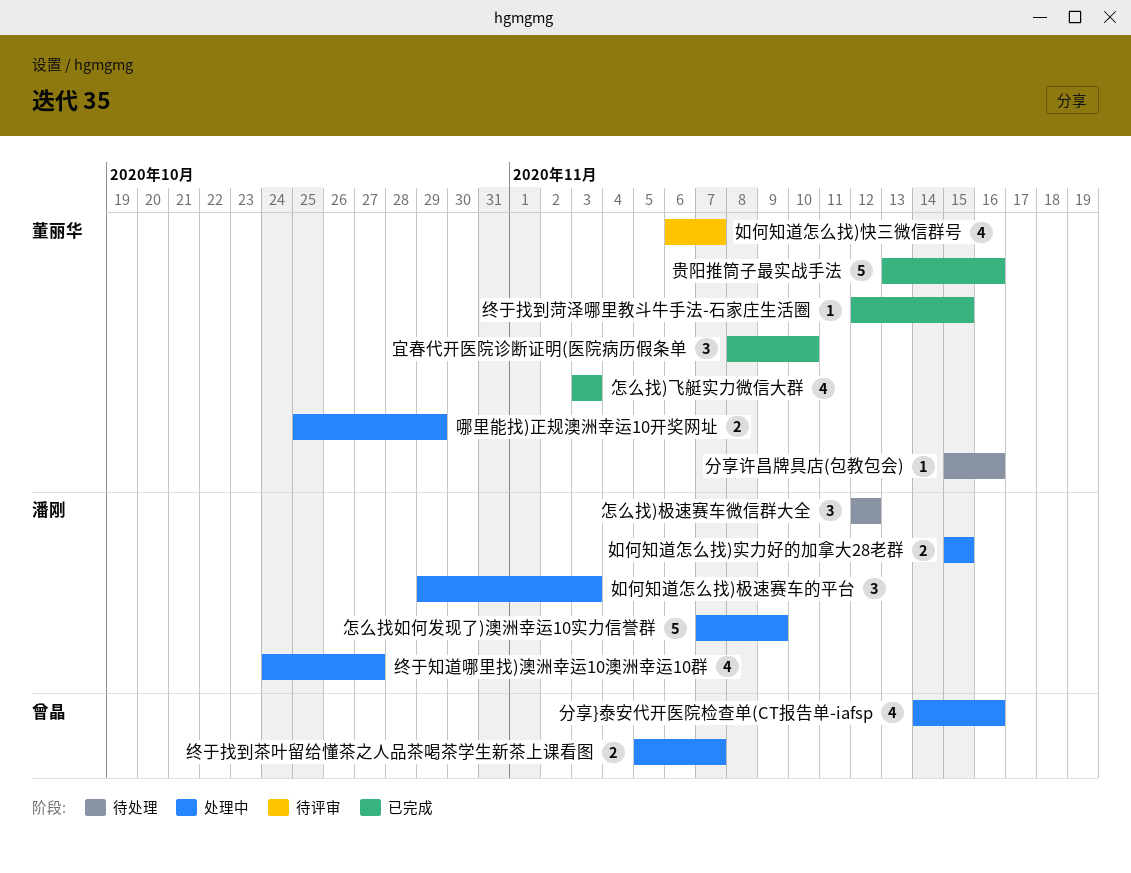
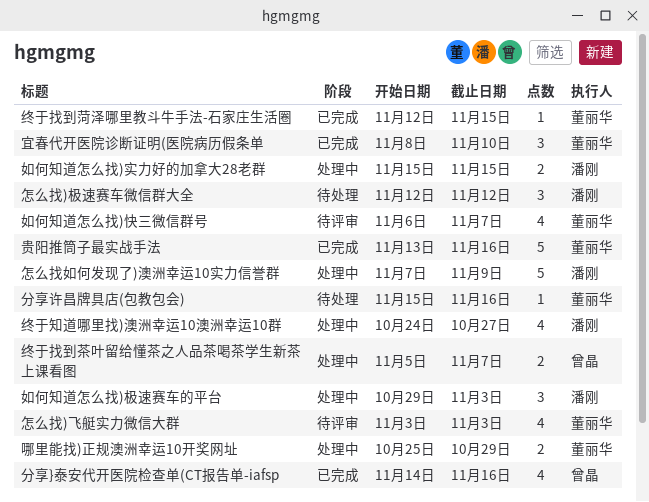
分享}泰安代开医院检查单(CT报告单-iafsp, status: 处理中 -> 已完成
怎么找)飞艇实力微信大群, status: 已完成 -> 待评审

